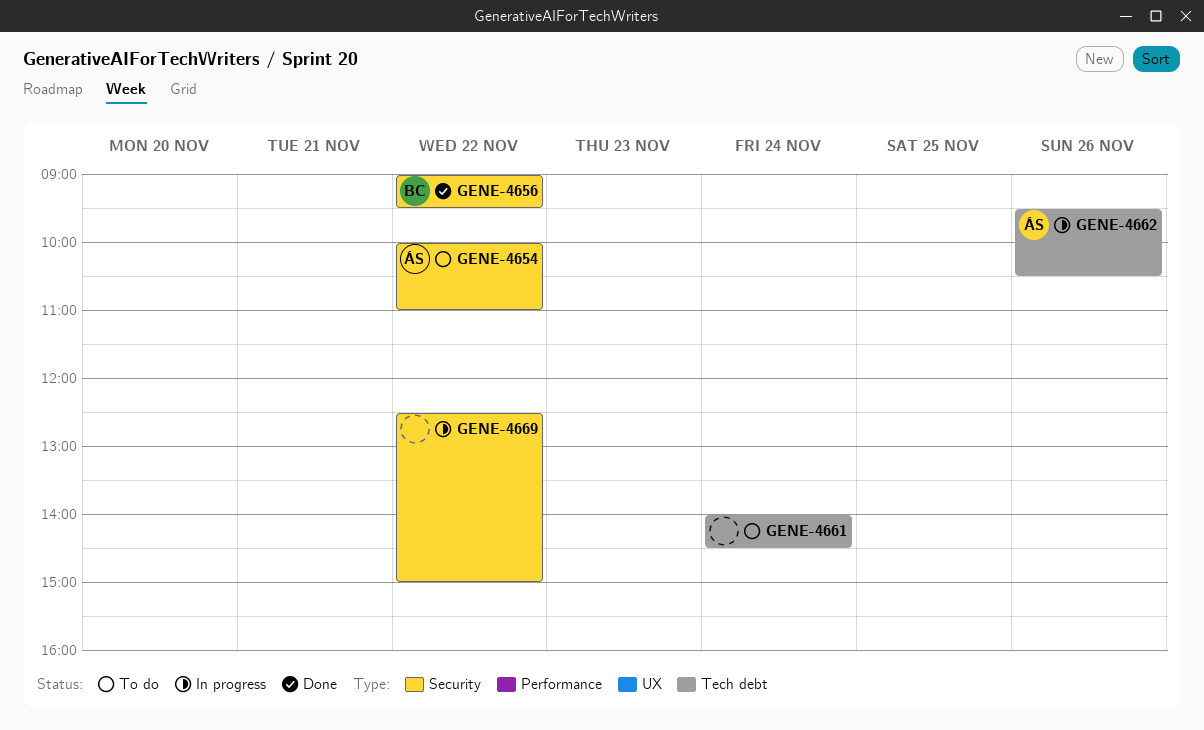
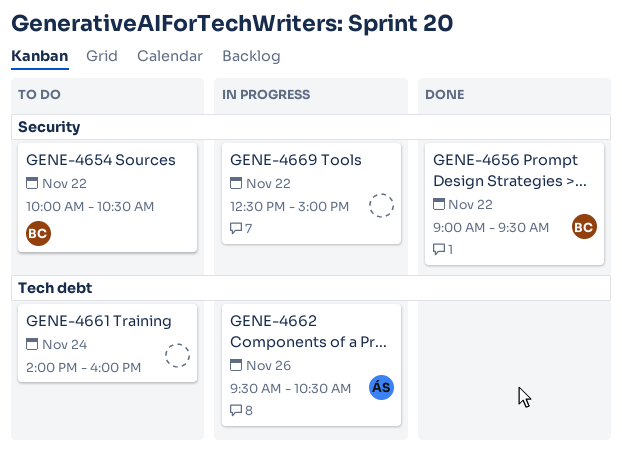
GENE-4654, owner: ÁS -> BC
GENE-4654, ends: 11:00 -> 10:30
GENE-4661, ends: 14:30 -> 16:00

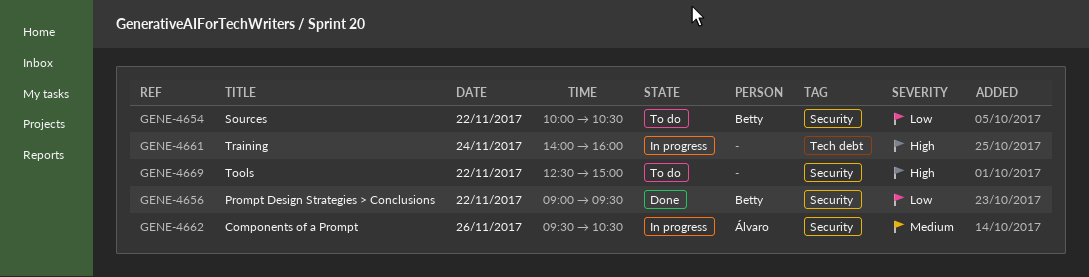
GENE-4661, status: To do -> In progress
GENE-4662, label: Tech debt -> Security
GENE-4669, status: In progress -> To do

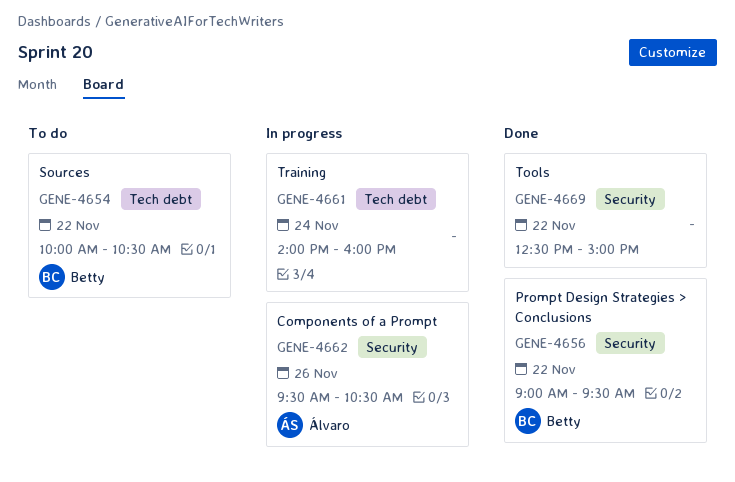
GENE-4654, label: Security -> Tech debt
GENE-4669, status: To do -> Done

